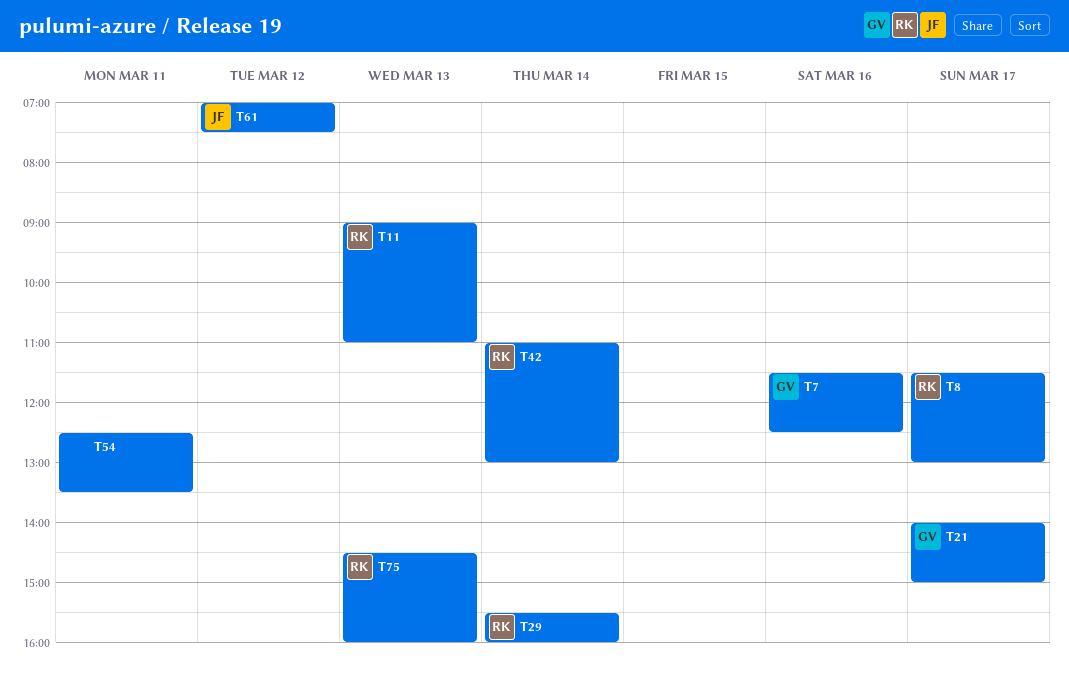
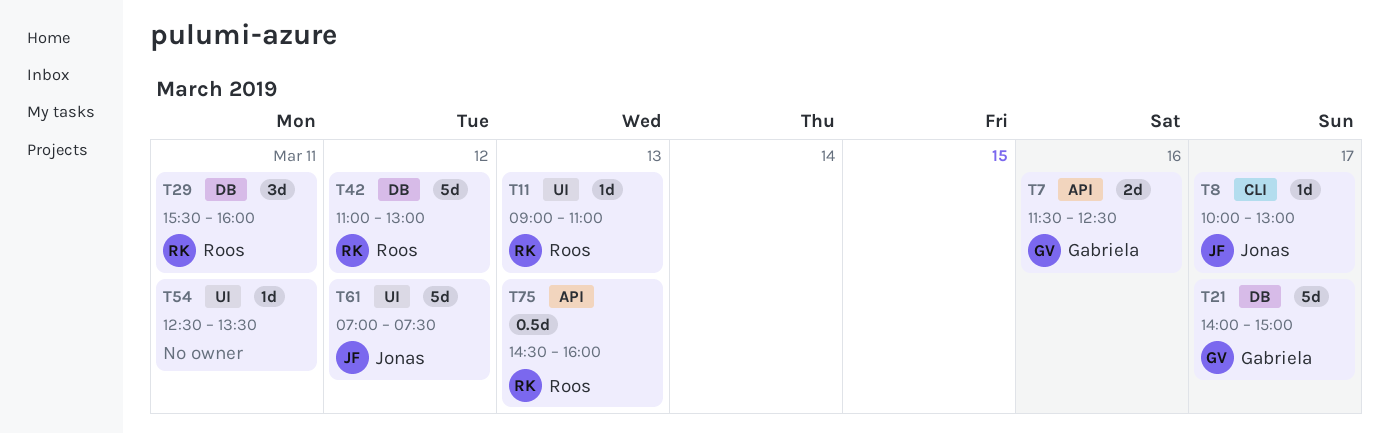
T8, owner: Roos -> Jonas
T8, begins: 11:30 -> 10:00
T29, day: Mar 14 -> Mar 11
T42, day: Mar 14 -> Mar 12

